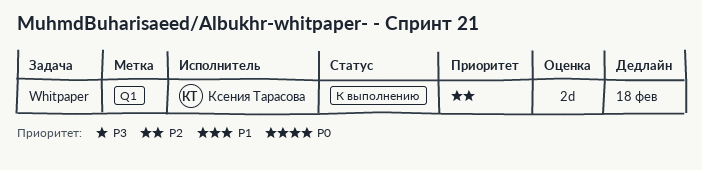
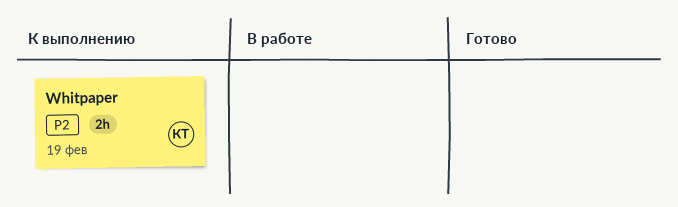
Whitpaper, estimate: 2d -> 2h
Whitpaper, due: Feb 18 -> Feb 19

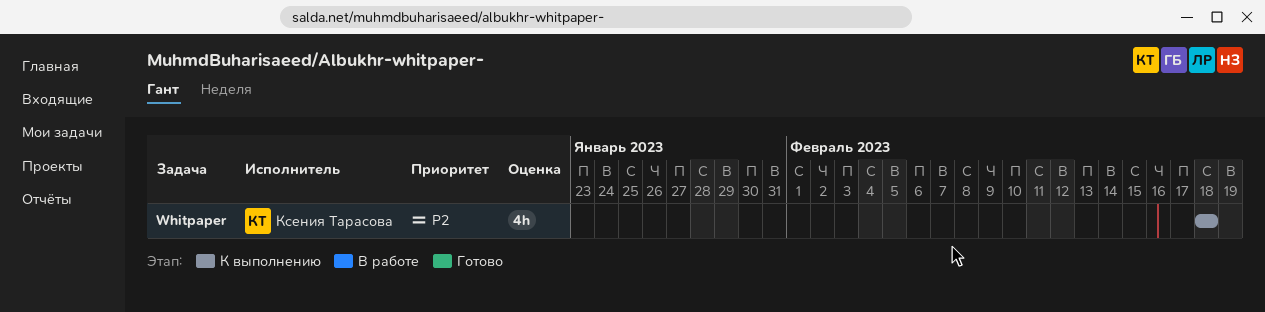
Whitpaper, estimate: 2h -> 4h
Whitpaper, due: Feb 19 -> Feb 18

